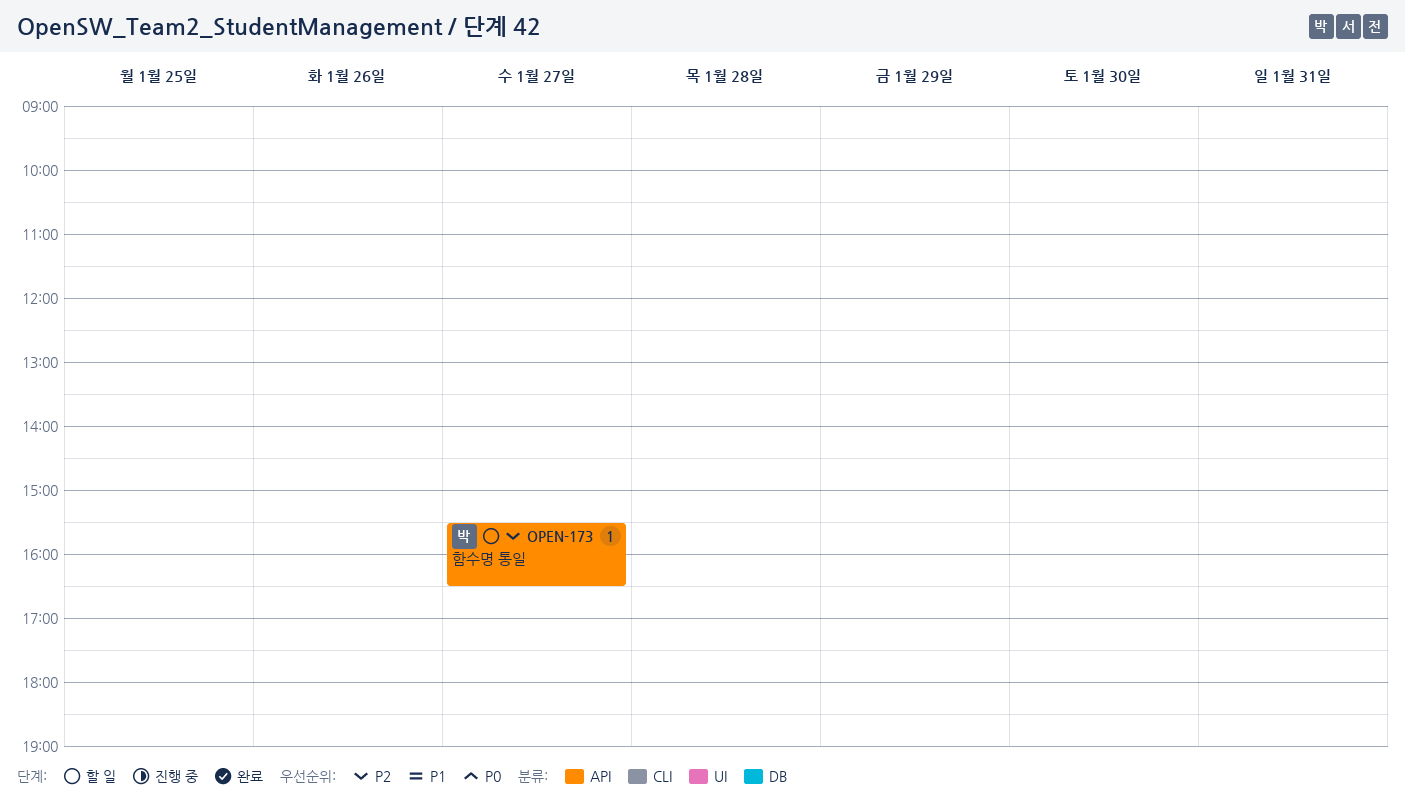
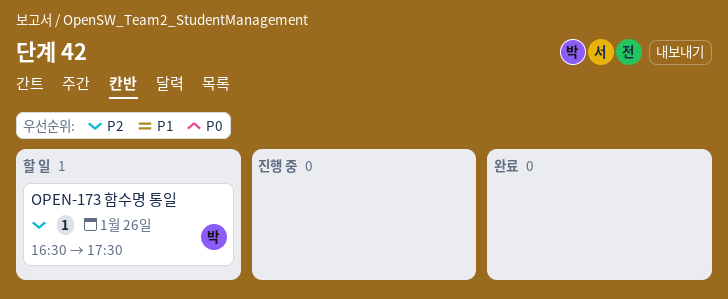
OPEN-173, day: Jan 27 -> Jan 26
OPEN-173, begins: 15:30 -> 16:30
OPEN-173, ends: 16:30 -> 17:30

